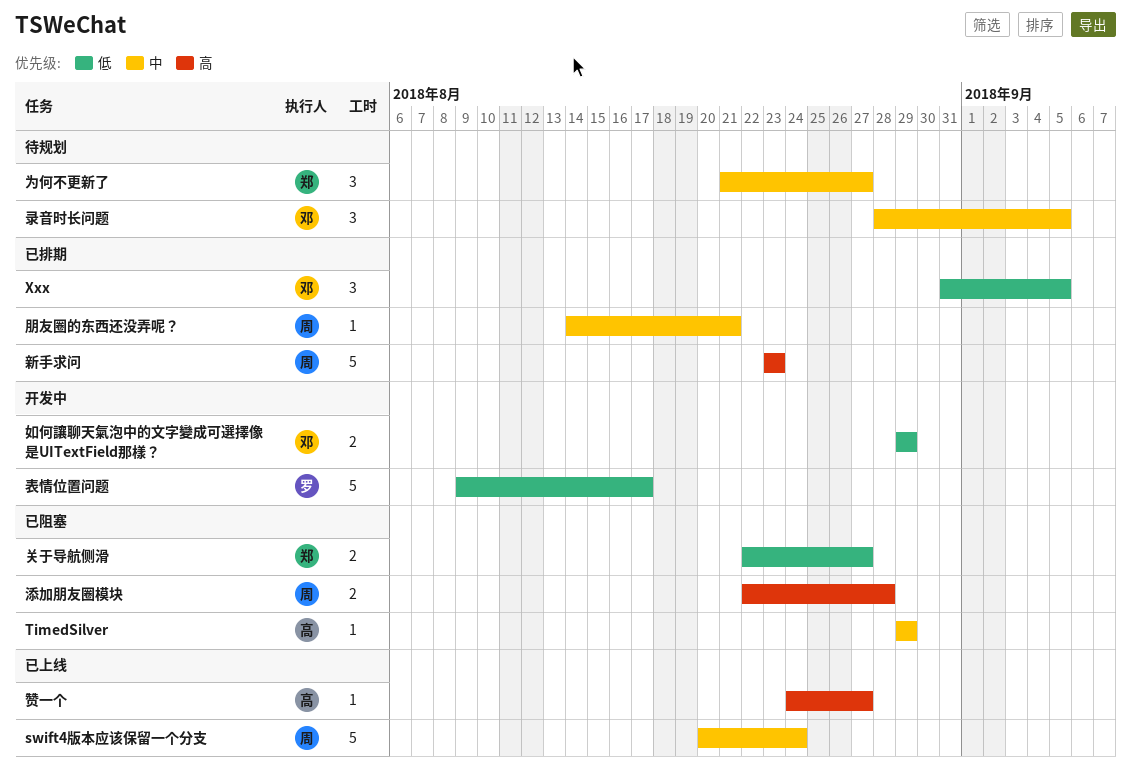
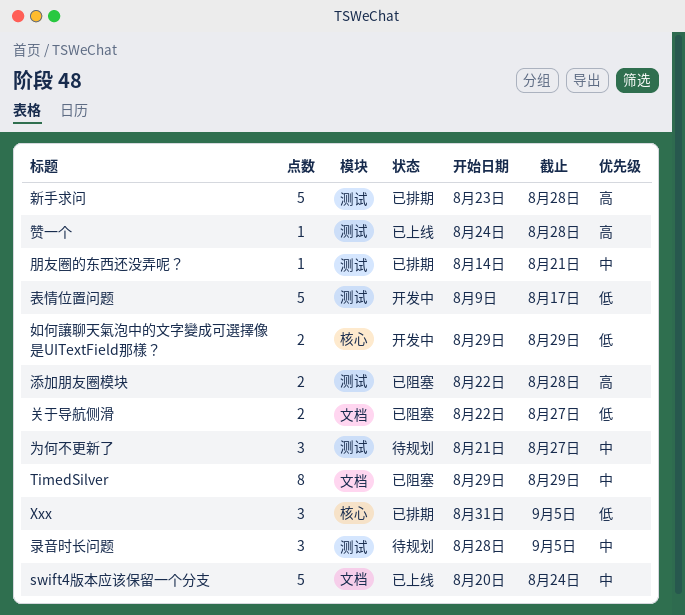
TimedSilver, estimate: 1 -> 8
新手求问, due: Aug 23 -> Aug 28
赞一个, due: Aug 27 -> Aug 28

